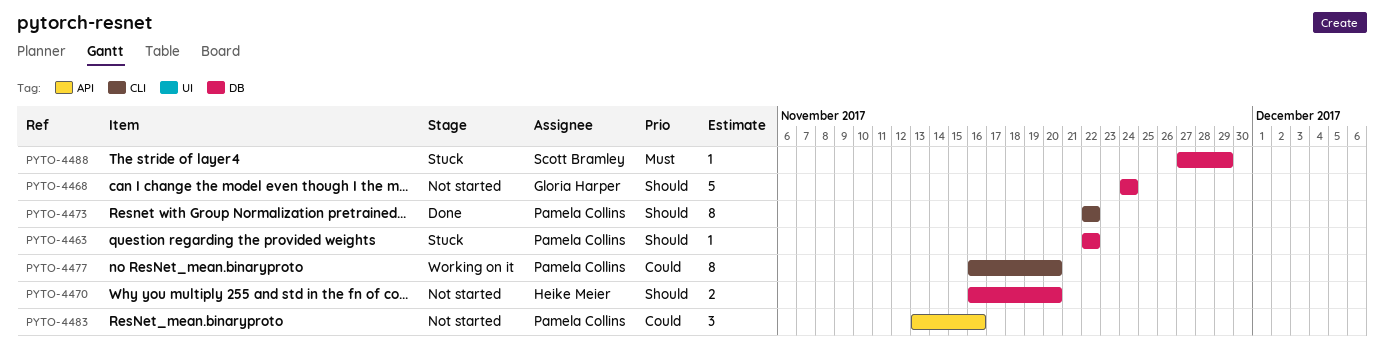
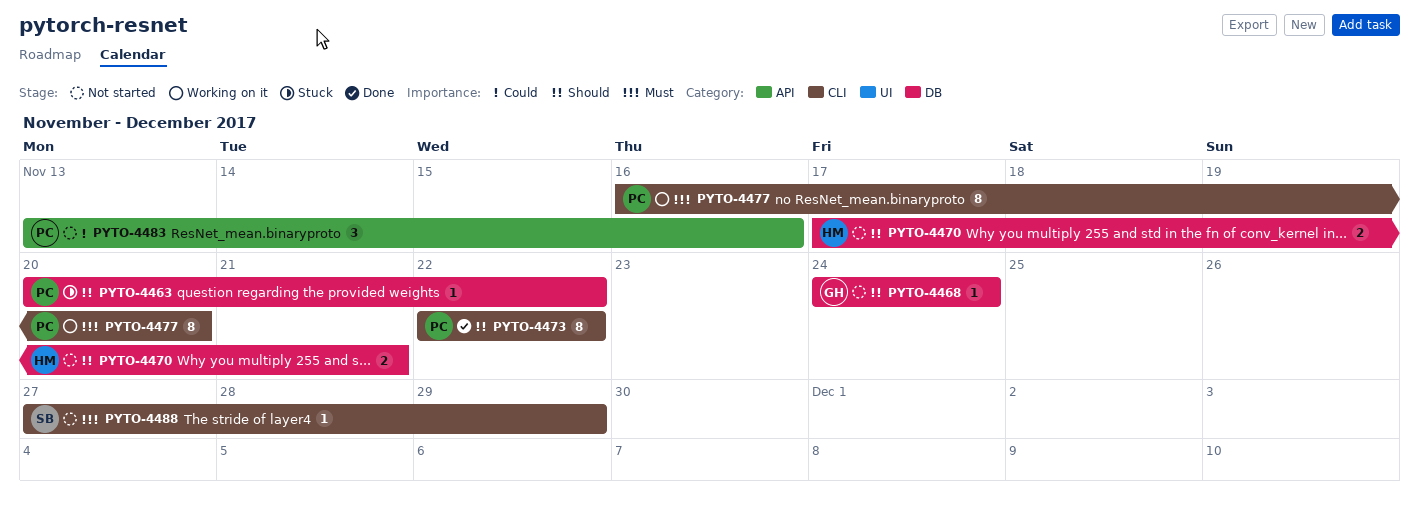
PYTO-4463, start: Nov 22 -> Nov 20
PYTO-4468, estimate: 5 -> 1
PYTO-4470, start: Nov 16 -> Nov 17
PYTO-4470, due: Nov 20 -> Nov 21
PYTO-4477, priority: Could -> Must
PYTO-4488, status: Stuck -> Not started
PYTO-4488, label: DB -> CLI

